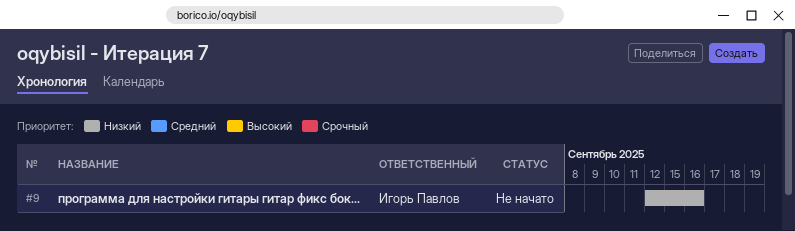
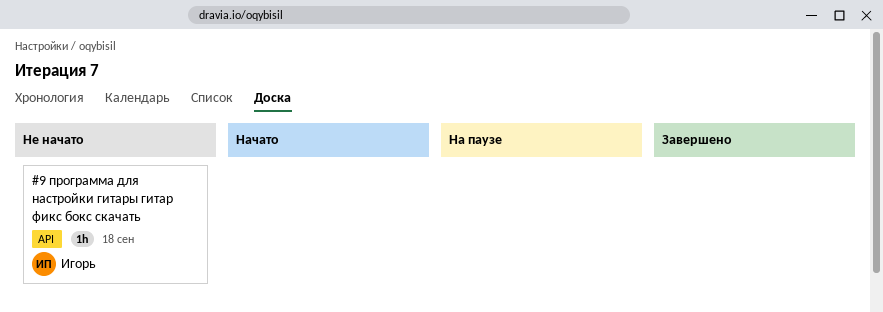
#9, due: Sep 16 -> Sep 18

